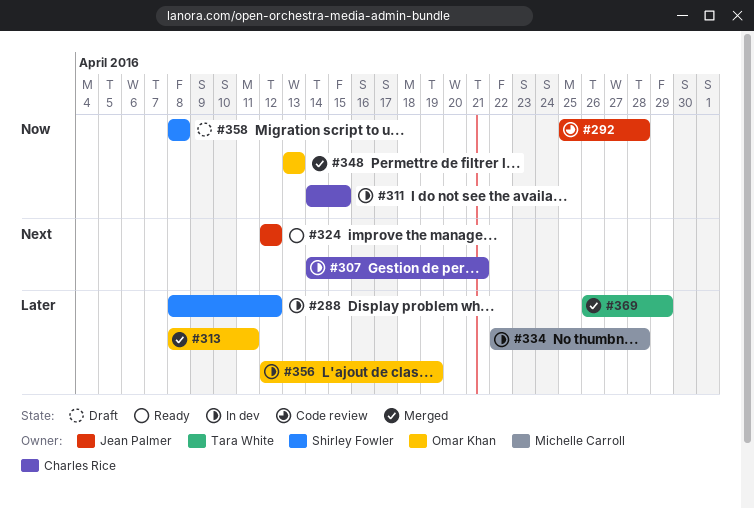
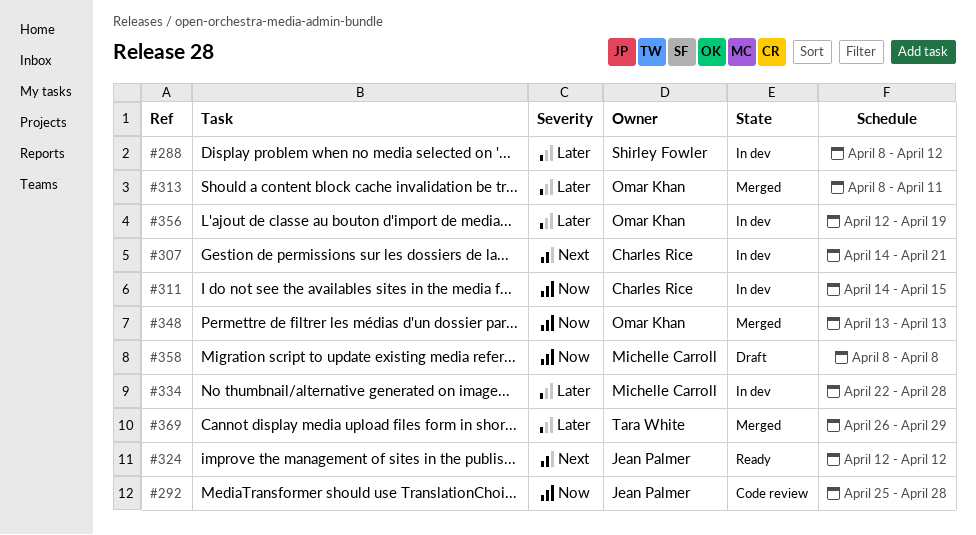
#358, owner: Shirley Fowler -> Michelle Carroll

